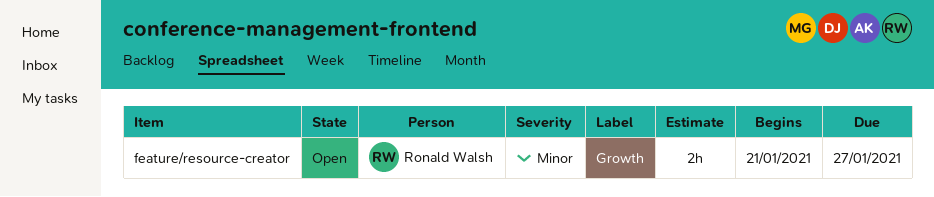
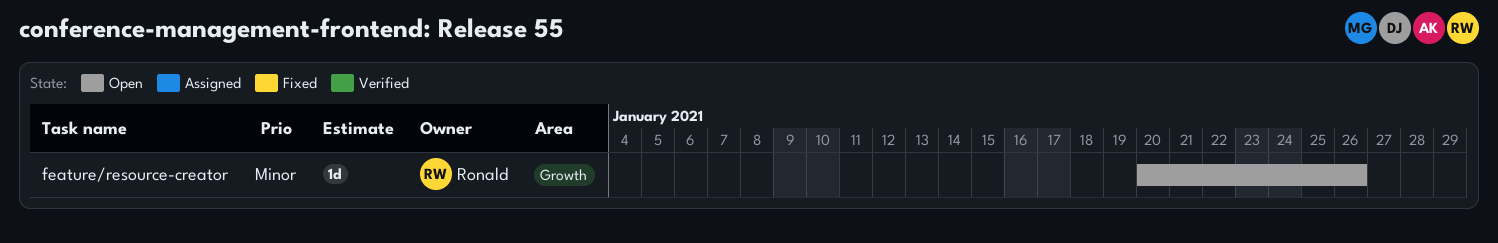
feature/resource-creator, estimate: 2h -> 1d
feature/resource-creator, start: Jan 21 -> Jan 20
feature/resource-creator, due: Jan 27 -> Jan 26

